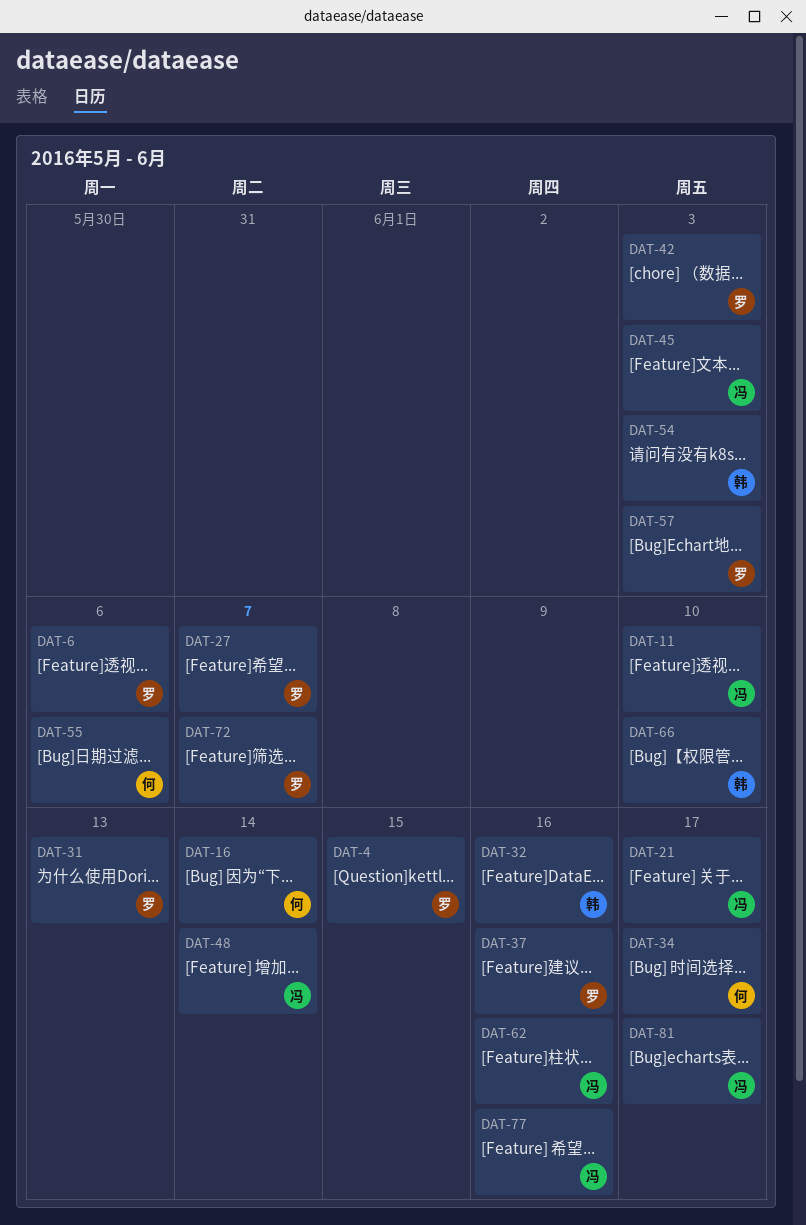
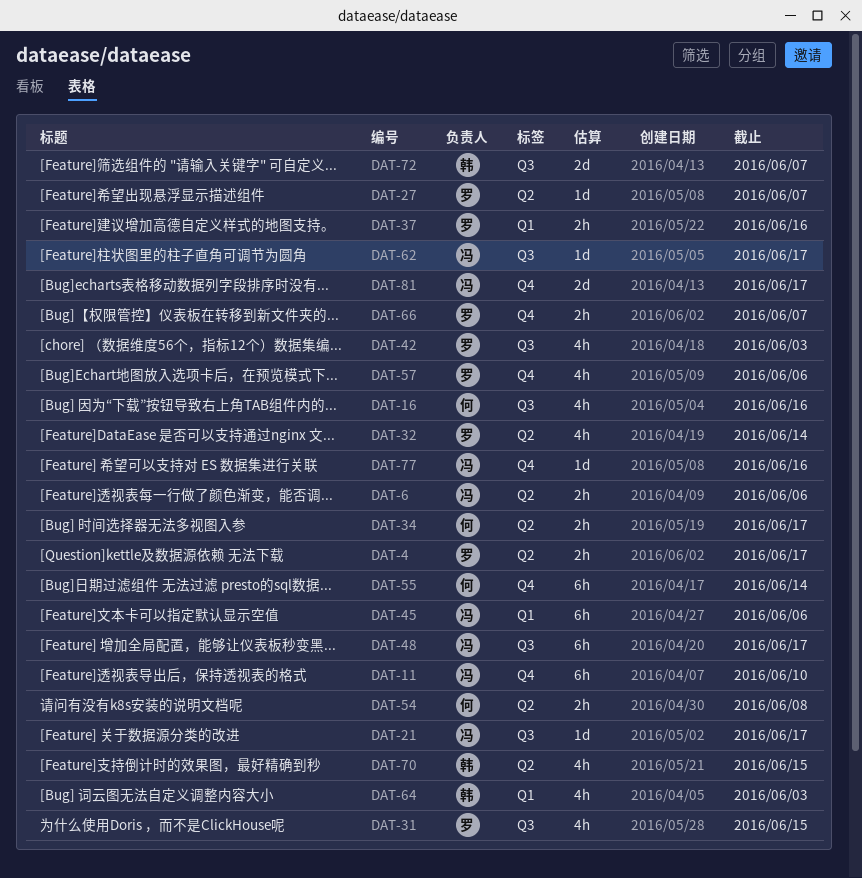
DAT-4, due: Jun 15 -> Jun 17
DAT-6, owner: 罗 -> 冯
DAT-16, due: Jun 14 -> Jun 16
DAT-31, due: Jun 13 -> Jun 15
DAT-32, owner: 韩 -> 罗
DAT-32, due: Jun 16 -> Jun 14
DAT-45, due: Jun 3 -> Jun 6
DAT-48, due: Jun 14 -> Jun 17
DAT-54, owner: 韩 -> 何
DAT-54, due: Jun 3 -> Jun 8
DAT-55, due: Jun 6 -> Jun 14
DAT-57, due: Jun 3 -> Jun 6
DAT-62, due: Jun 16 -> Jun 17
DAT-64: none -> present
DAT-66, owner: 韩 -> 罗
DAT-66, due: Jun 10 -> Jun 7
DAT-70: none -> present
DAT-72, owner: 罗 -> 韩

